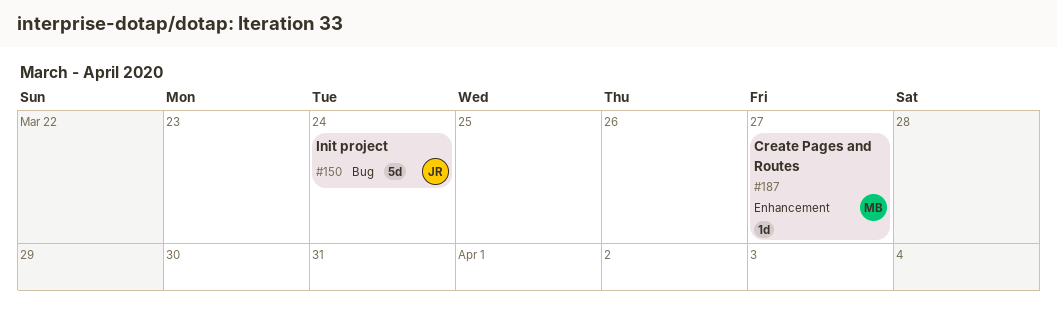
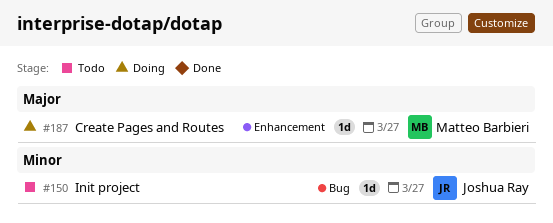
#150, estimate: 5d -> 1d
#150, due: Mar 24 -> Mar 27

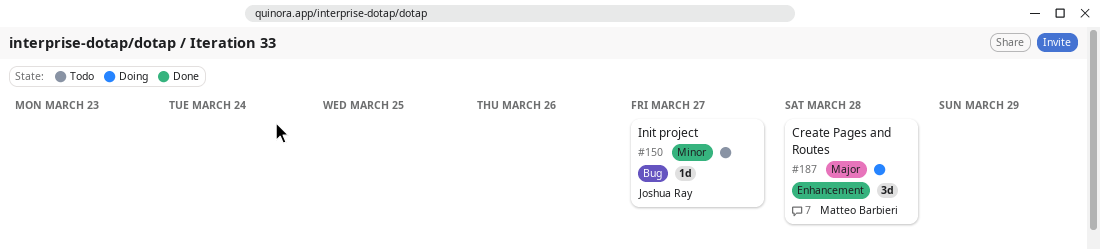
#187, estimate: 1d -> 3d
#187, due: Mar 27 -> Mar 28

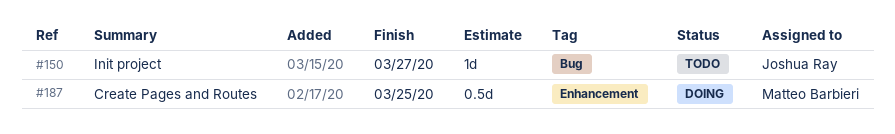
#187, estimate: 3d -> 0.5d
#187, due: Mar 28 -> Mar 25

